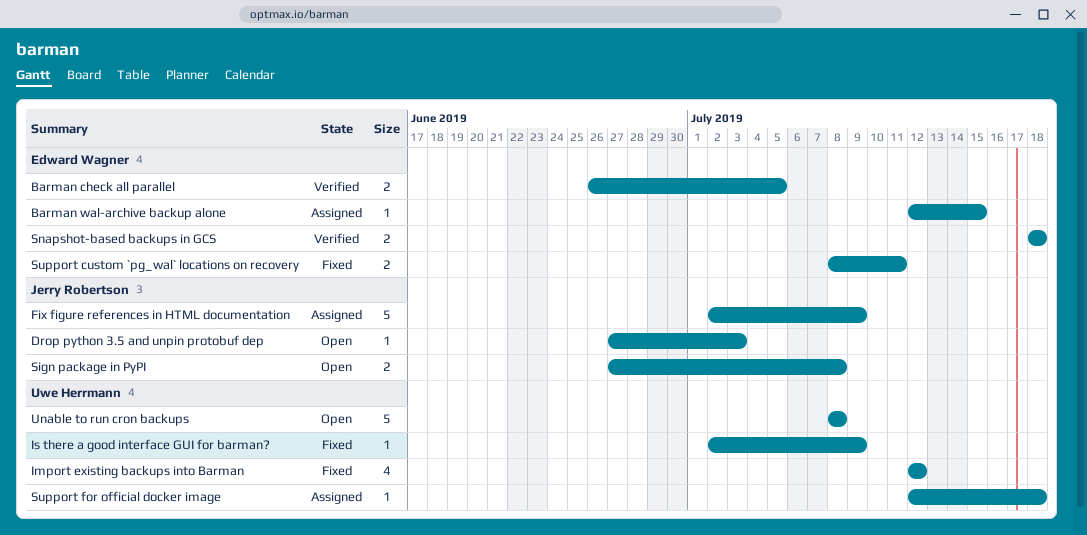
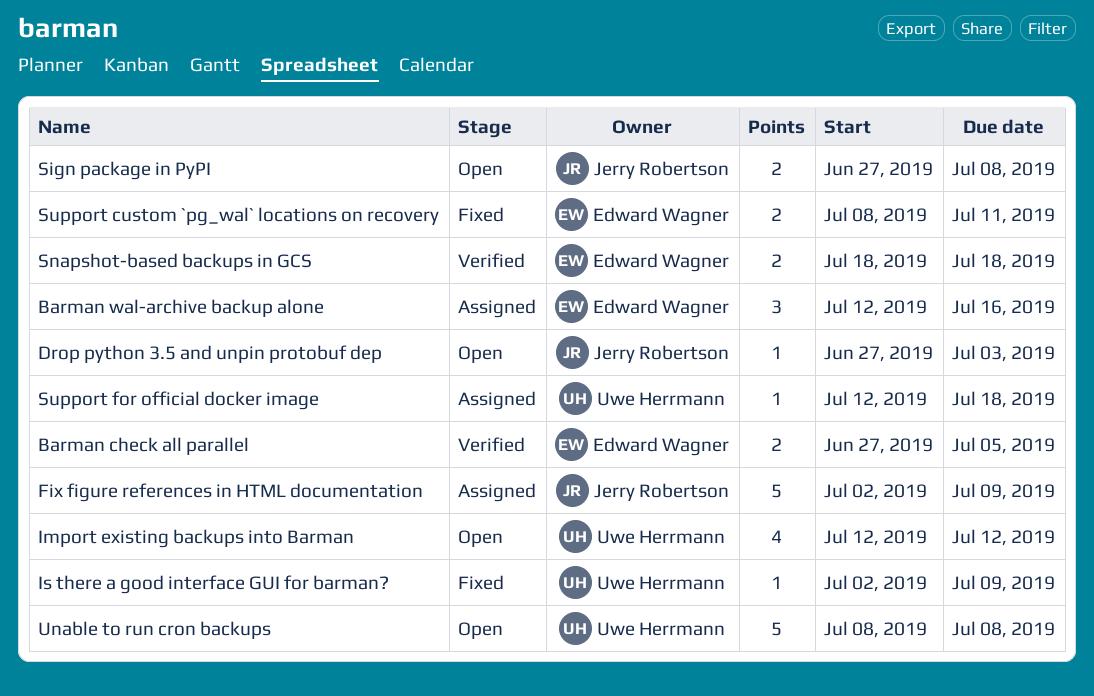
Barman check all parallel, start: Jun 26 -> Jun 27
Barman wal-archive backup alone, estimate: 1 -> 3
Barman wal-archive backup alone, due: Jul 15 -> Jul 16
Import existing backups into Barman, status: Fixed -> Open

